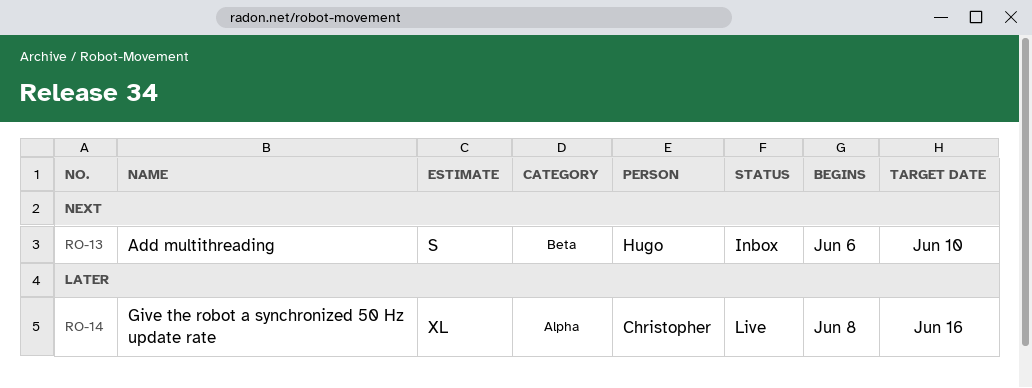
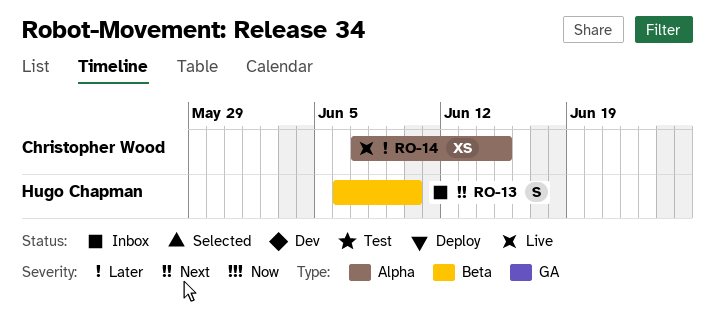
RO-14, estimate: XL -> XS
RO-14, start: Jun 8 -> Jun 7
RO-14, due: Jun 16 -> Jun 15

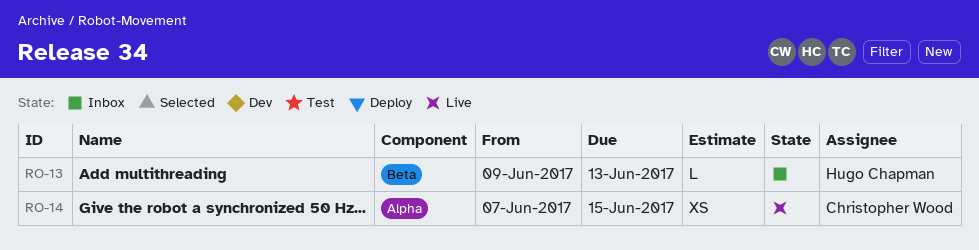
RO-13, estimate: S -> L
RO-13, start: Jun 6 -> Jun 9
RO-13, due: Jun 10 -> Jun 13

